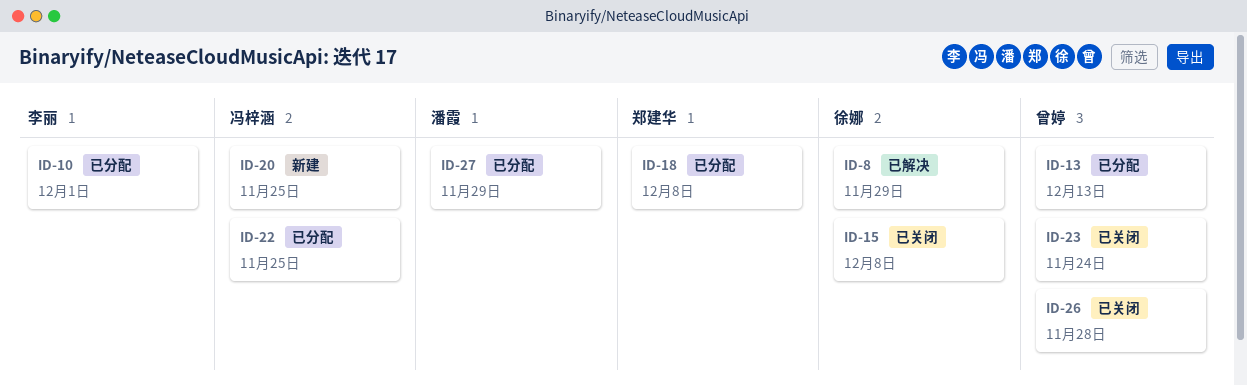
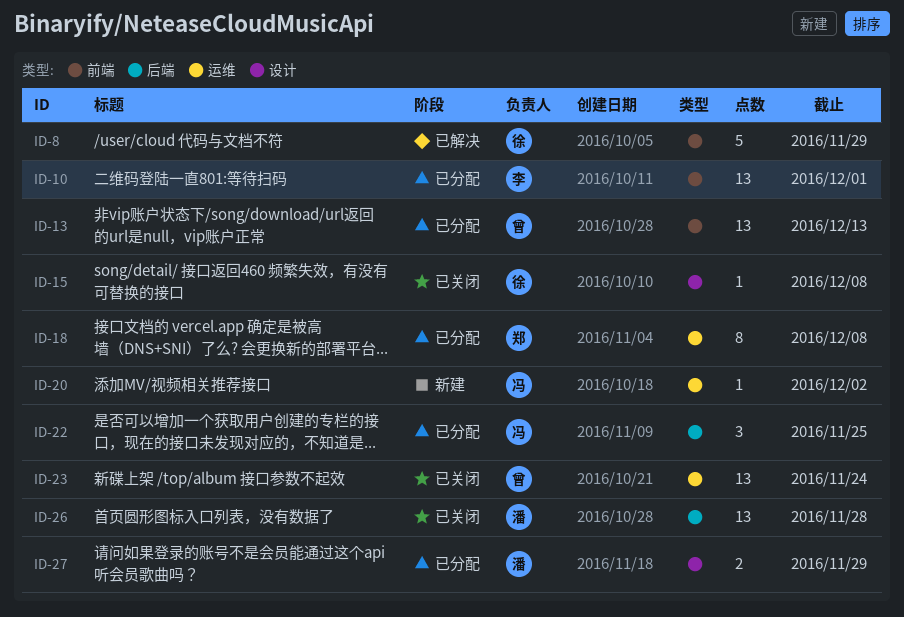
ID-20, due: Nov 25 -> Dec 2
ID-26, owner: 曾婷 -> 潘霞

